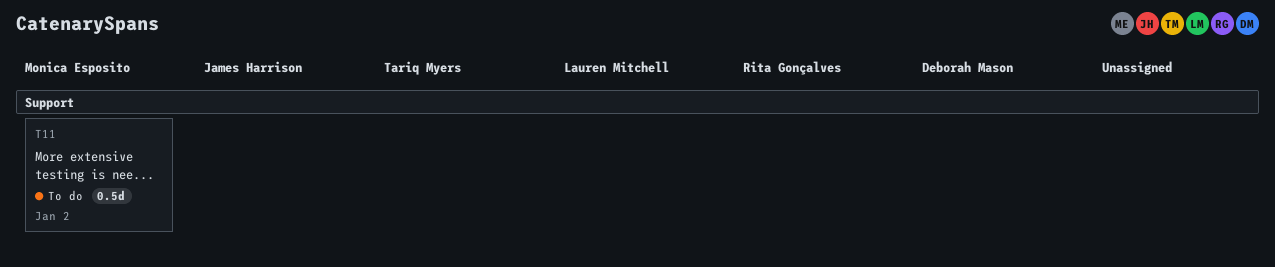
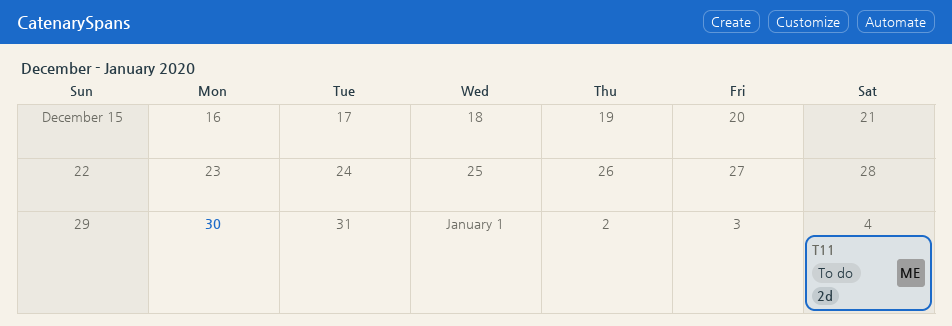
T11, estimate: 0.5d -> 2d
T11, due: Jan 2 -> Jan 4

